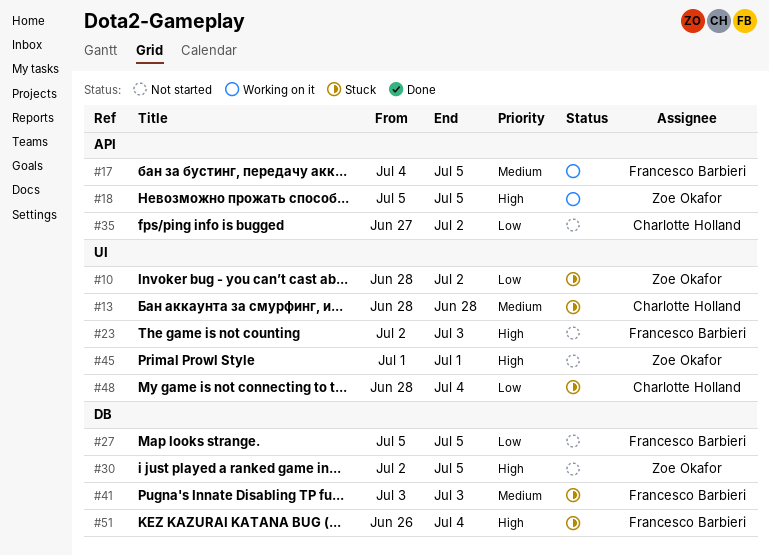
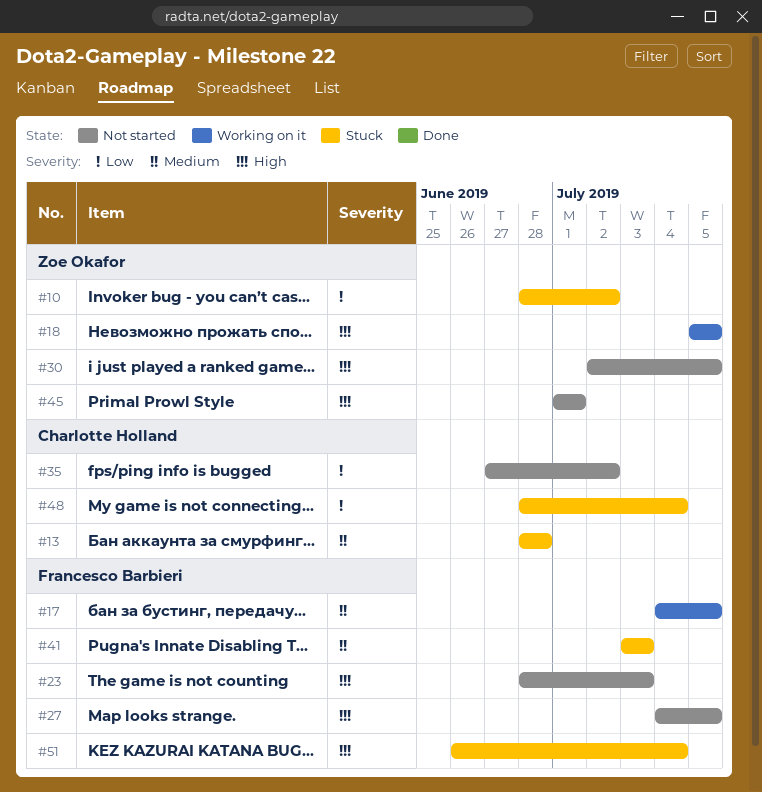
#23, start: Jul 2 -> Jun 28
#27, priority: Low -> High
#27, start: Jul 5 -> Jul 4

